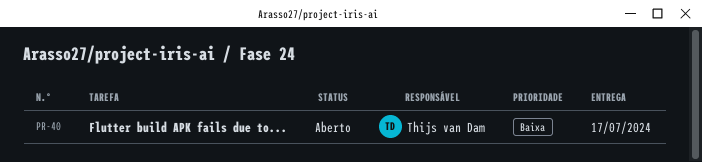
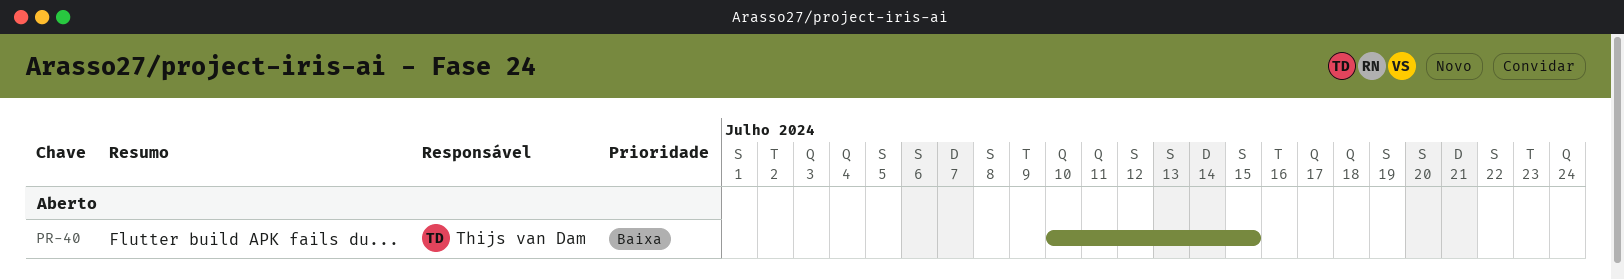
PR-40, due: Jul 17 -> Jul 15

